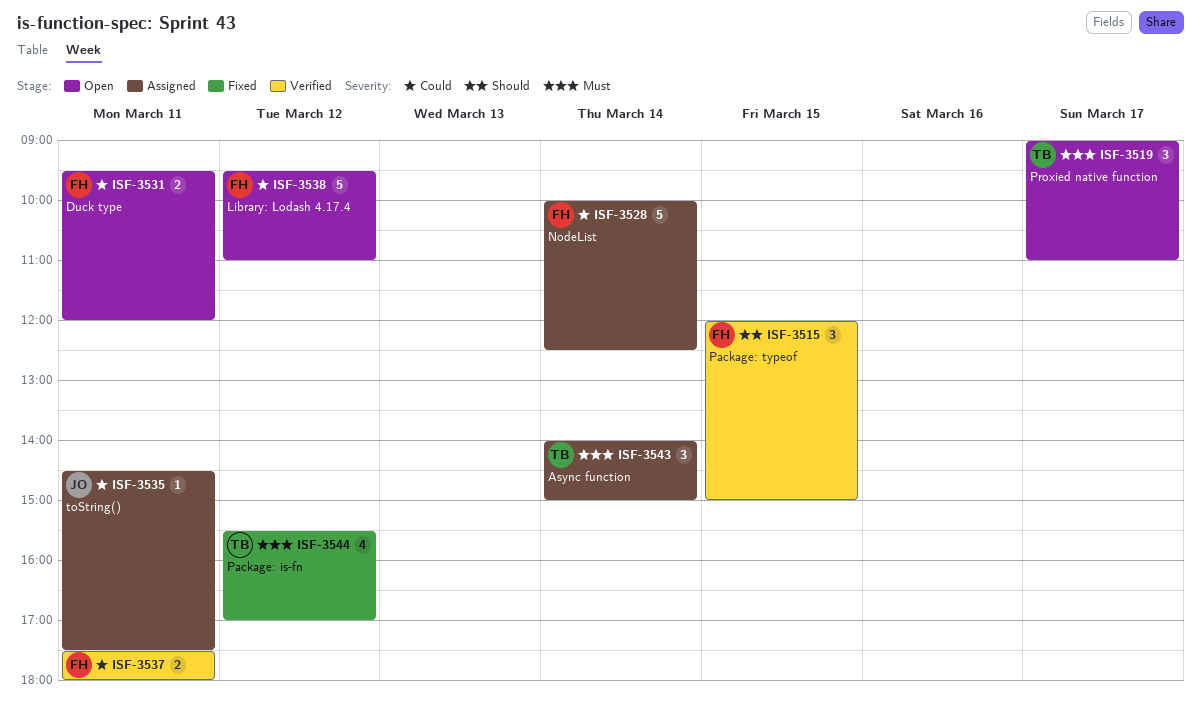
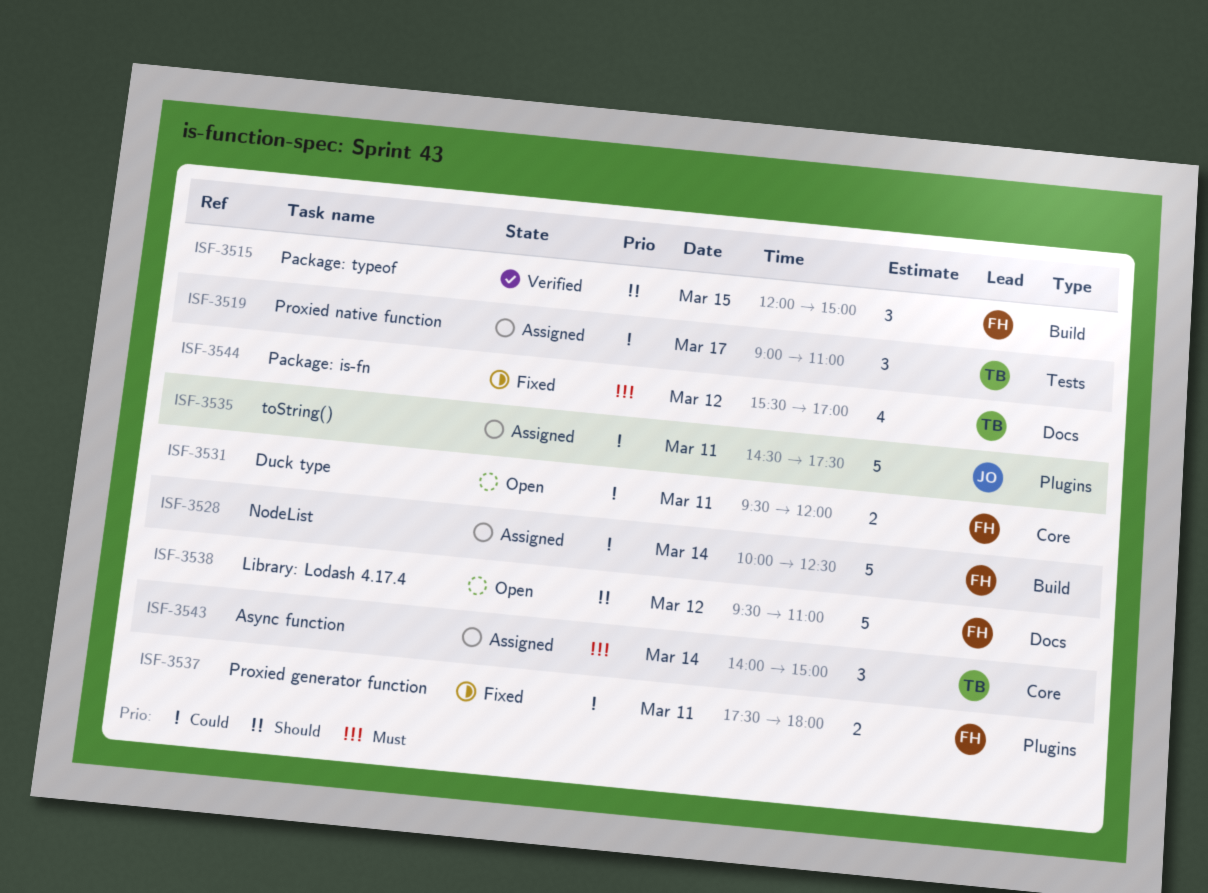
ISF-3519, status: Open -> Assigned
ISF-3519, priority: Must -> Could
ISF-3535, estimate: 1 -> 5
ISF-3537, status: Verified -> Fixed
ISF-3538, priority: Could -> Should

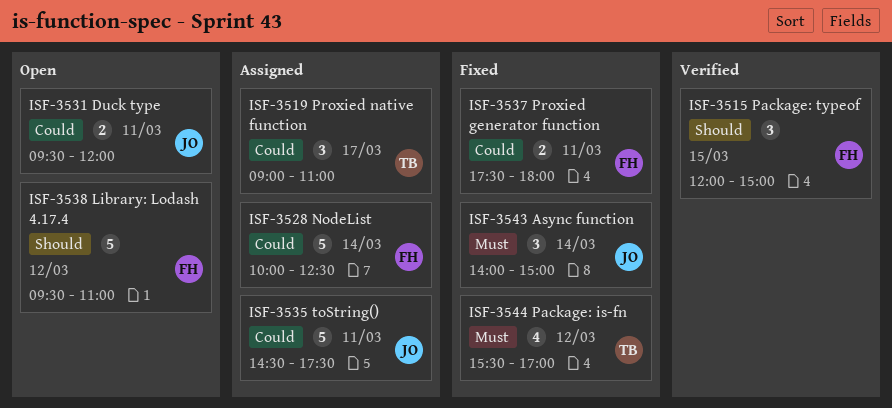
ISF-3531, owner: FH -> JO
ISF-3543, status: Assigned -> Fixed
ISF-3543, owner: TB -> JO

